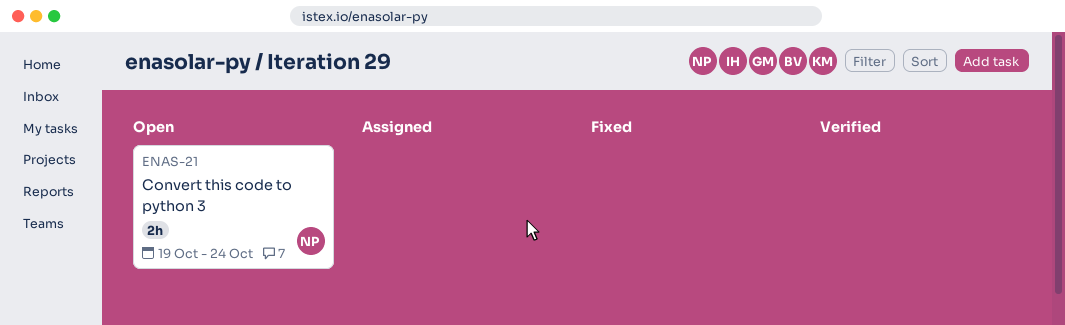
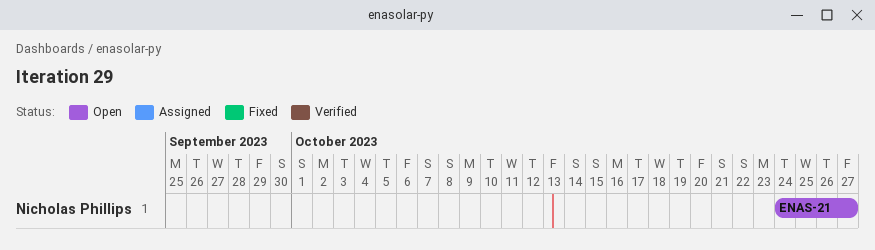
ENAS-21, start: Oct 19 -> Oct 24
ENAS-21, due: Oct 24 -> Oct 27

